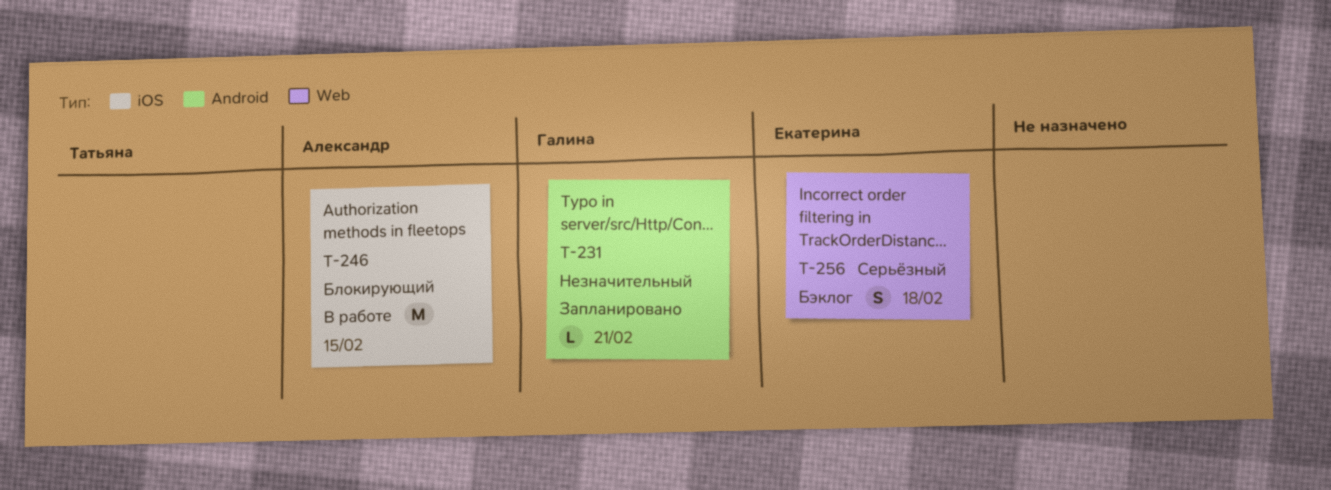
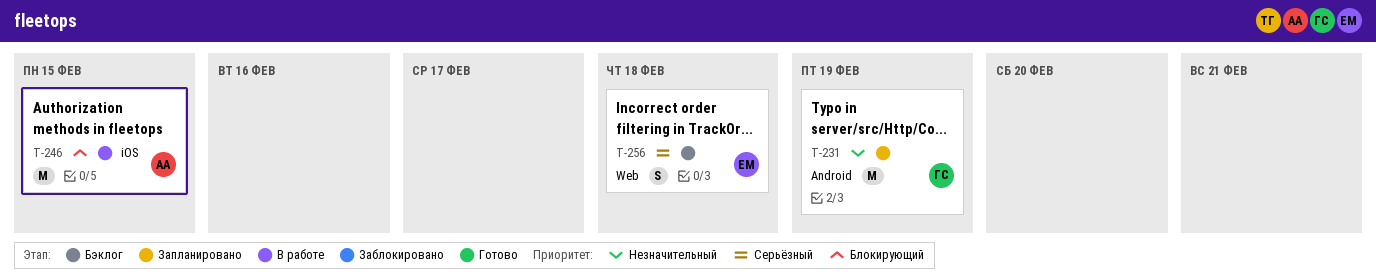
T-231, estimate: L -> M
T-231, due: Feb 21 -> Feb 19

